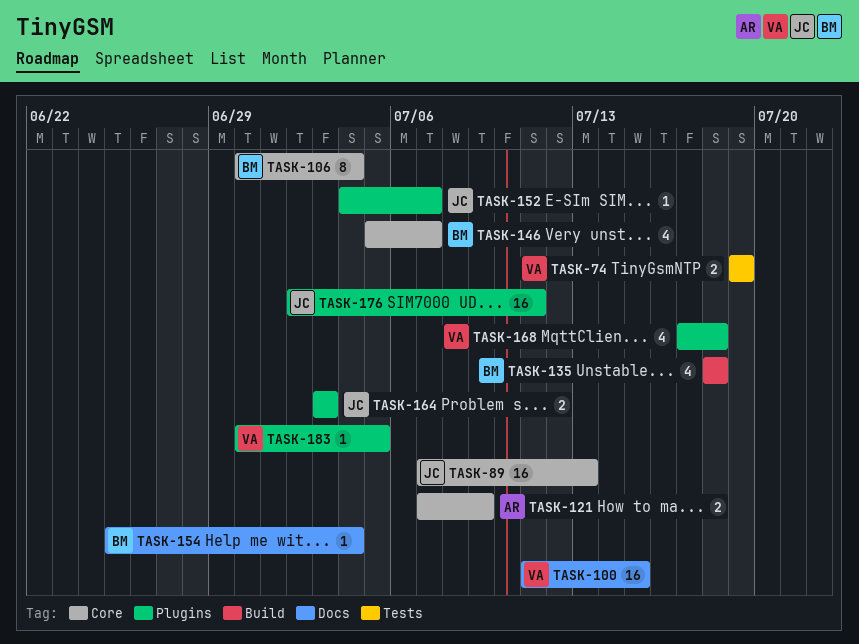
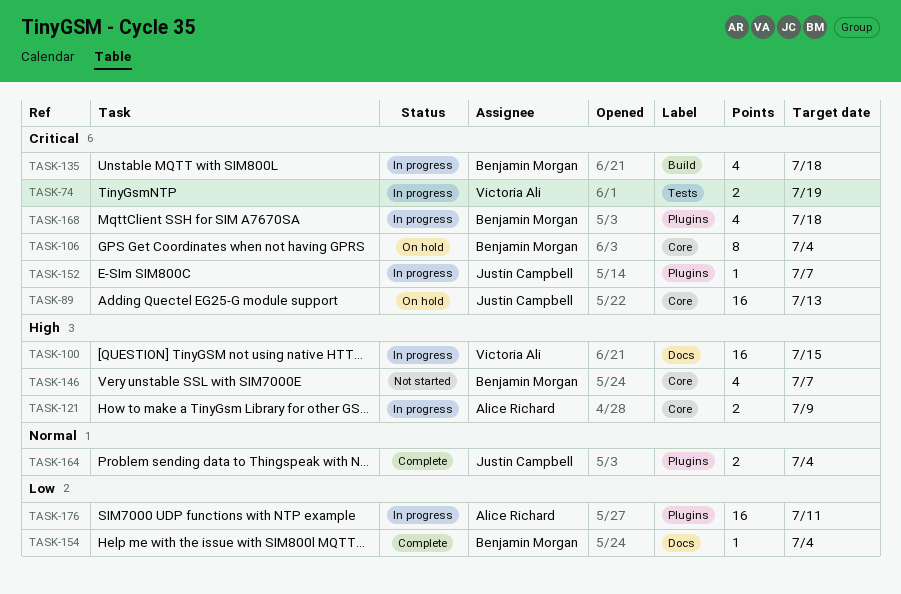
TASK-164, due: Jul 3 -> Jul 4
TASK-168, owner: Victoria Ali -> Benjamin Morgan
TASK-176, owner: Justin Campbell -> Alice Richard
TASK-183: present -> none

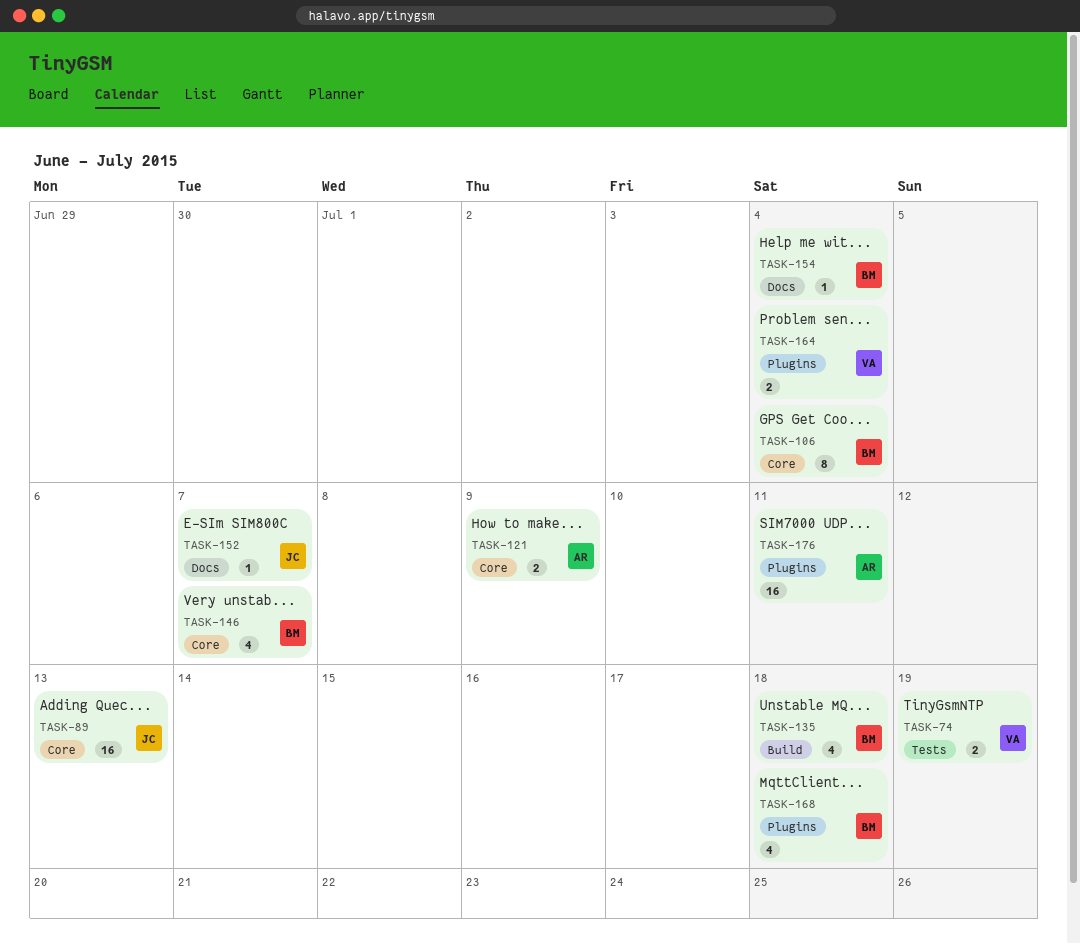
TASK-100: present -> none
TASK-152, label: Plugins -> Docs
TASK-164, owner: Justin Campbell -> Victoria Ali

